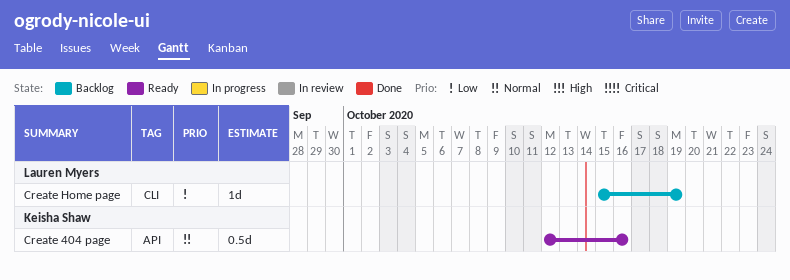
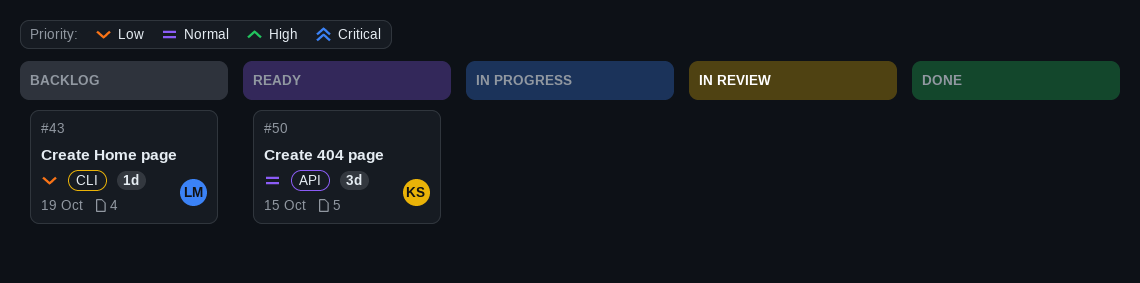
Create 404 page, estimate: 0.5d -> 3d
Create 404 page, due: Oct 16 -> Oct 15

